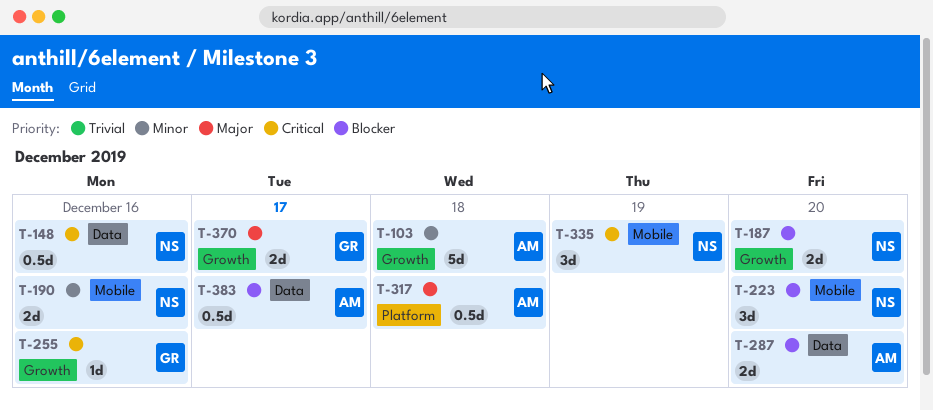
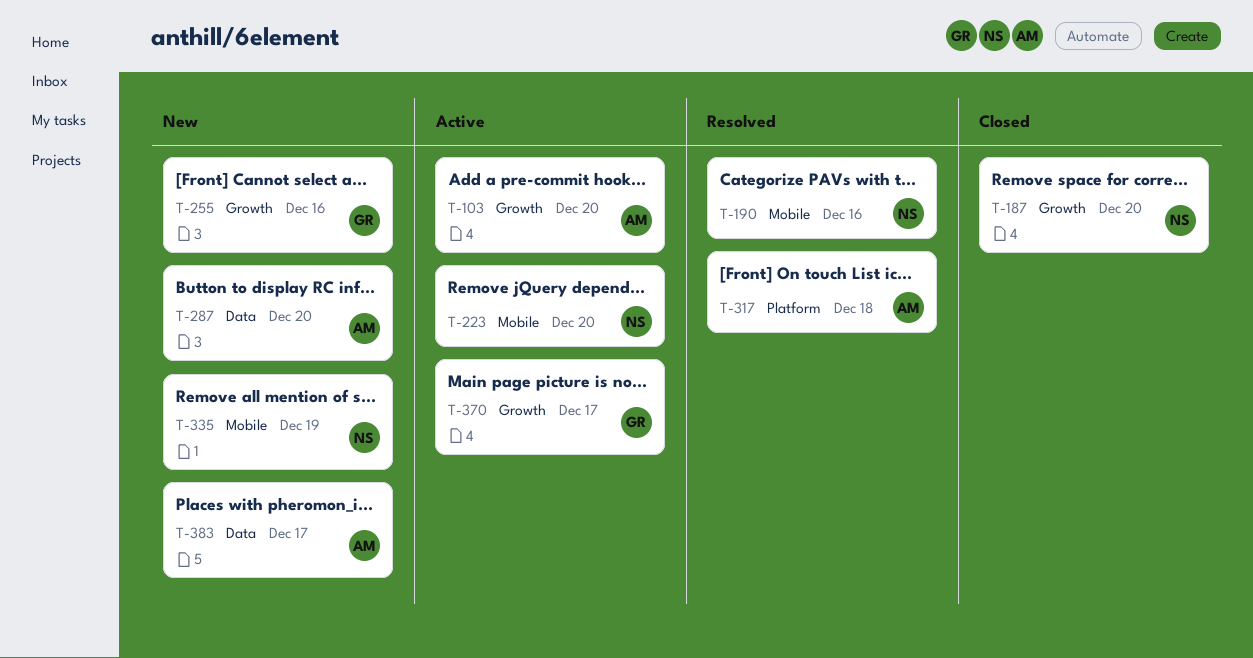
T-103, due: Dec 18 -> Dec 20
T-148: present -> none

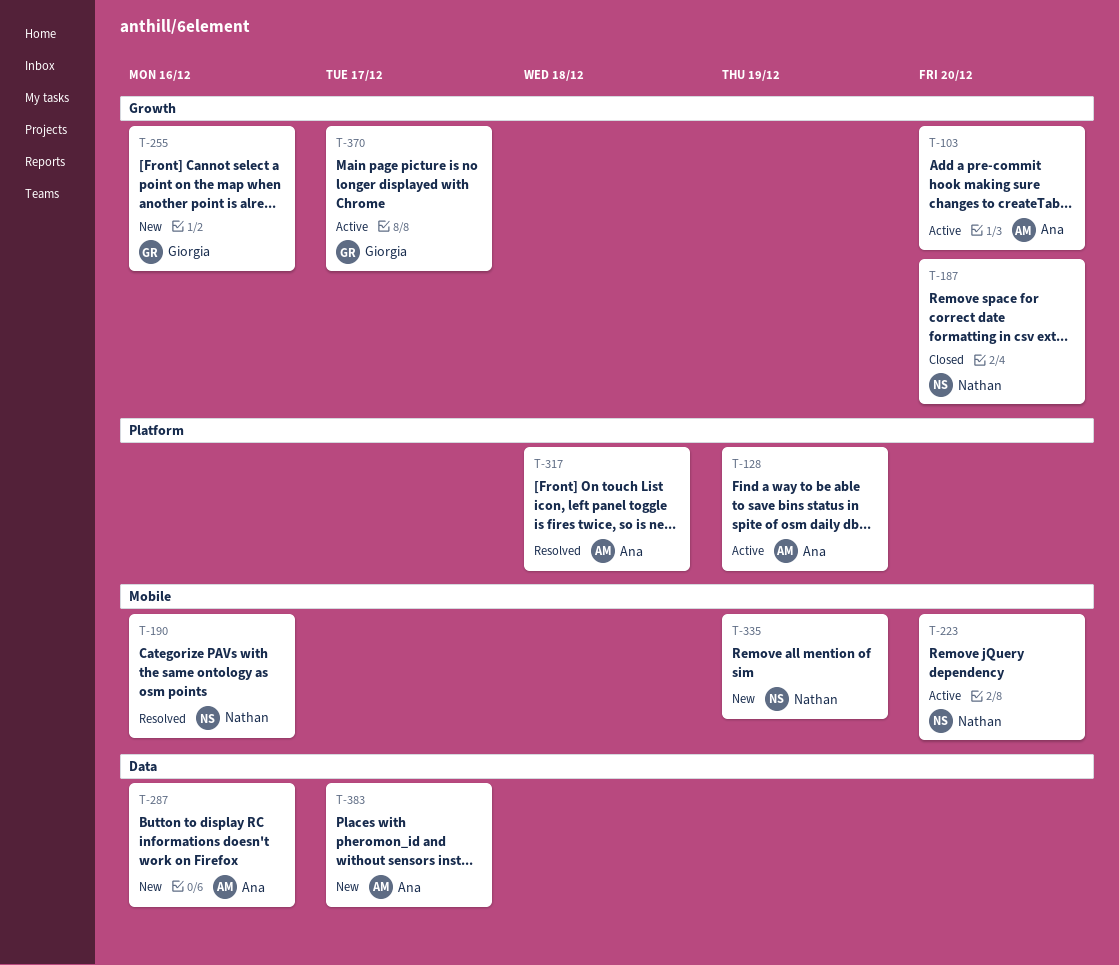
T-128: none -> present
T-287, due: Dec 20 -> Dec 16

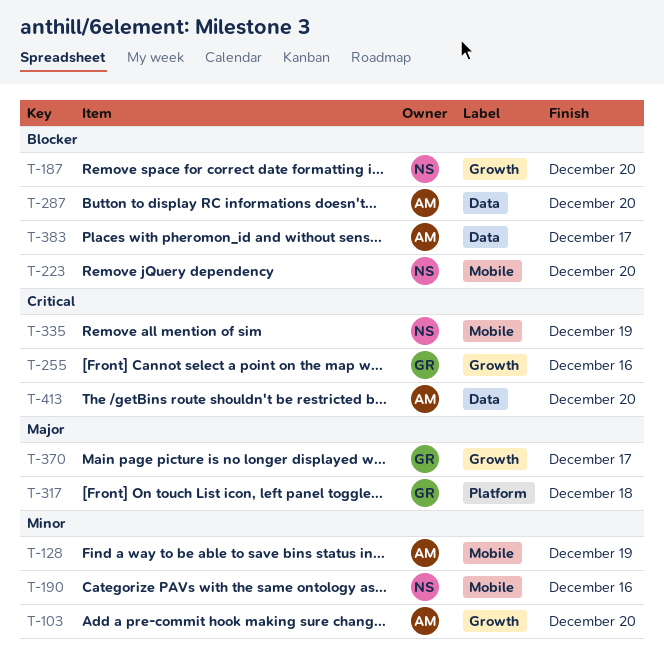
T-128, label: Platform -> Mobile
T-287, due: Dec 16 -> Dec 20
T-317, owner: Ana -> Giorgia
T-413: none -> present

